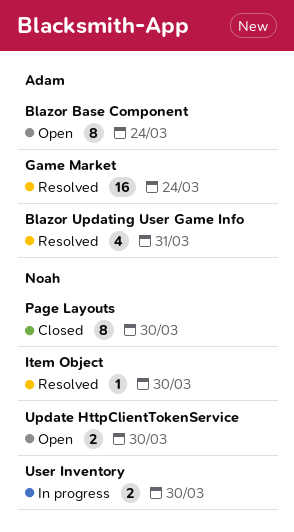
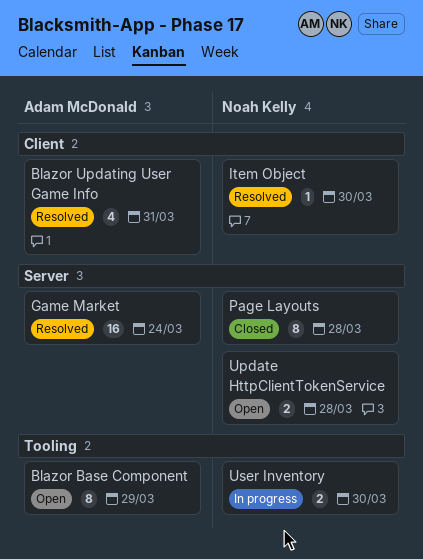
Blazor Base Component, due: Mar 24 -> Mar 29
Page Layouts, due: Mar 30 -> Mar 28
Update HttpClientTokenService, due: Mar 30 -> Mar 28

